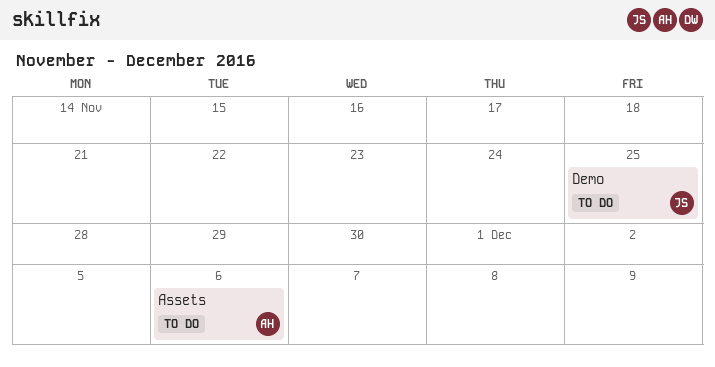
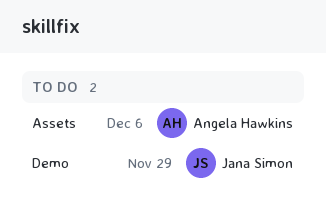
Demo, due: Nov 25 -> Nov 29

